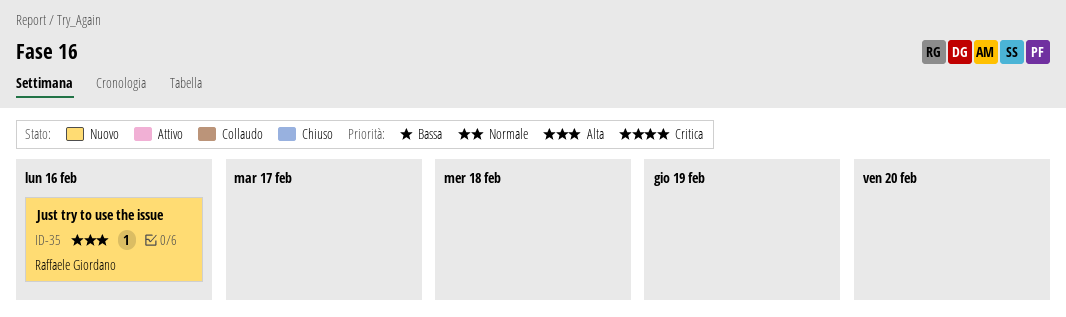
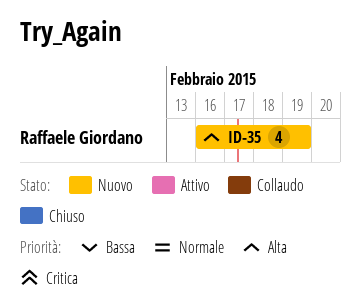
ID-35, estimate: 1 -> 4
ID-35, due: Feb 16 -> Feb 19

